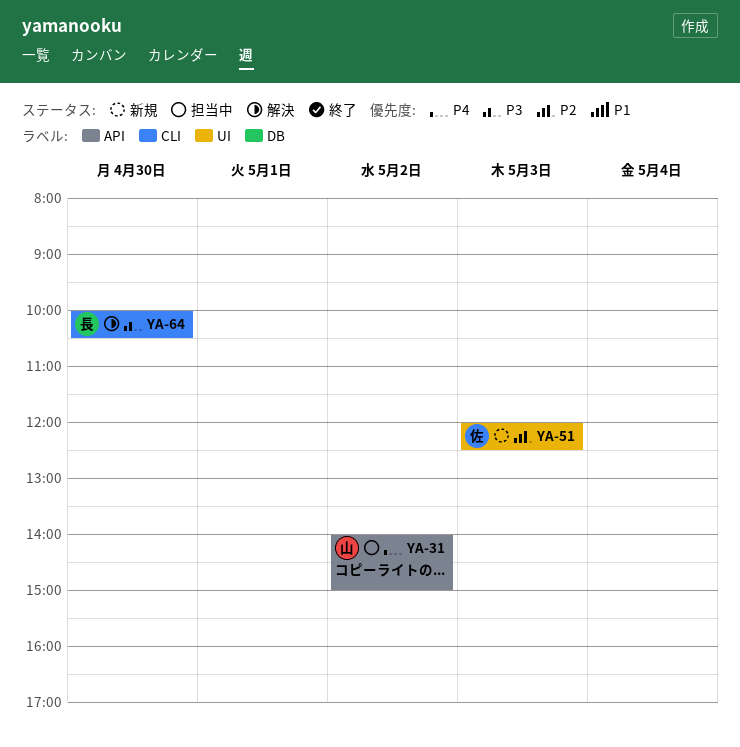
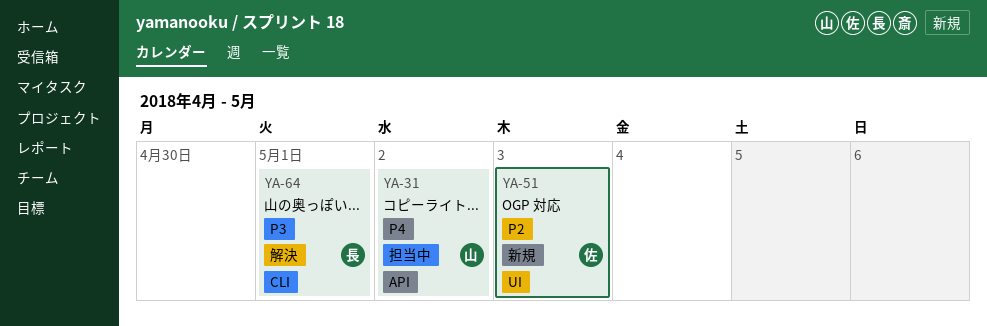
YA-64, day: Apr 30 -> May 1

